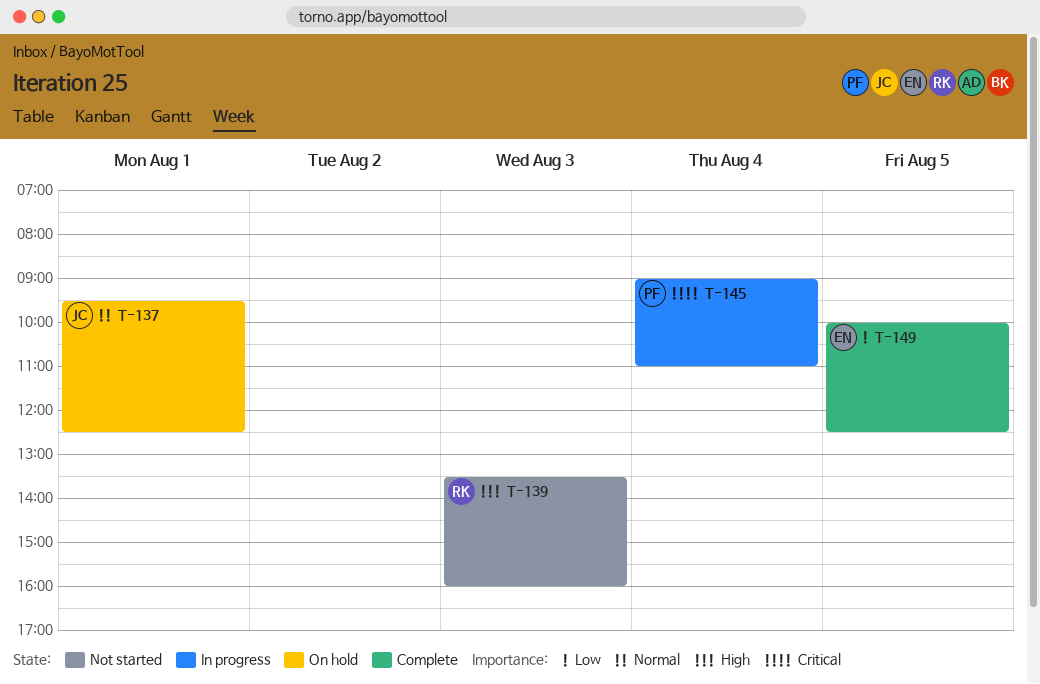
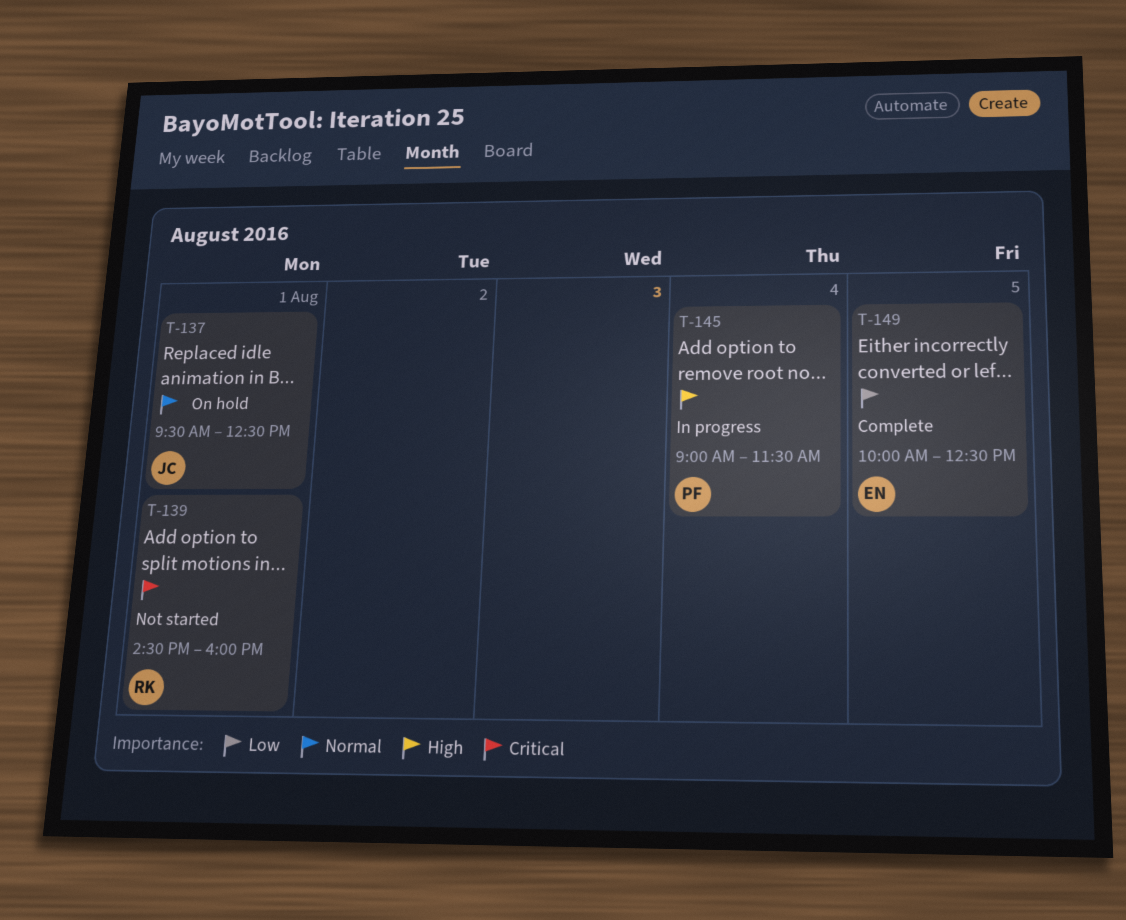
T-139, priority: High -> Critical
T-139, day: Aug 3 -> Aug 1
T-139, begins: 13:30 -> 14:30
T-145, priority: Critical -> High
T-145, ends: 11:00 -> 11:30

